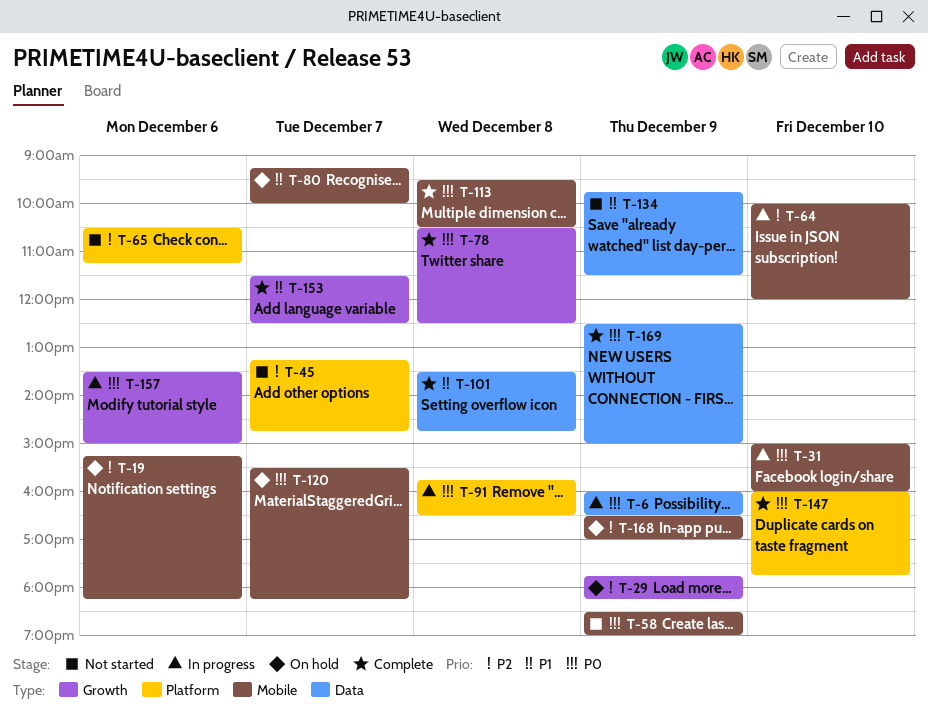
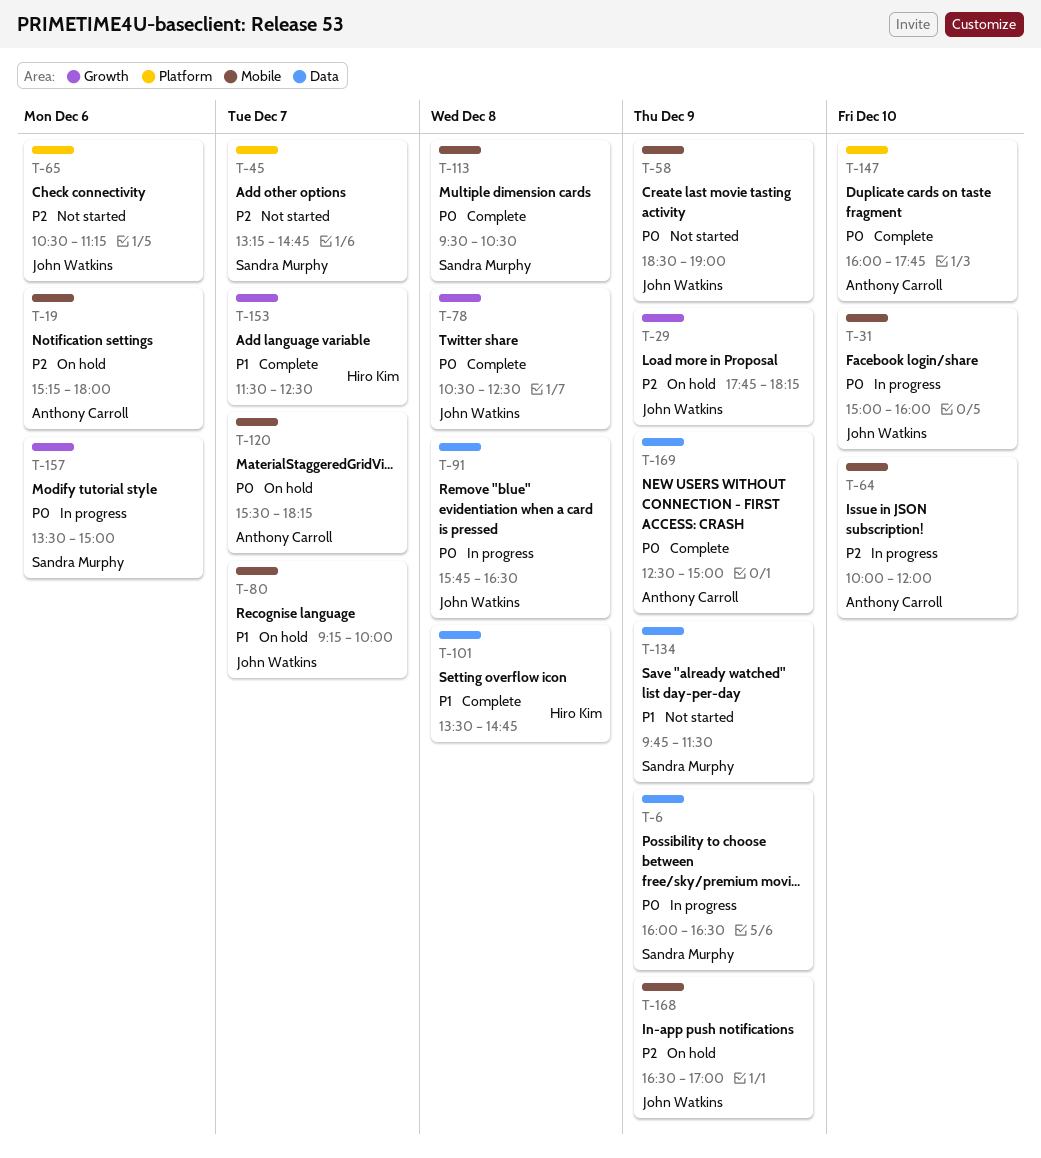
T-19, ends: 18:15 -> 18:00
T-91, label: Platform -> Data

